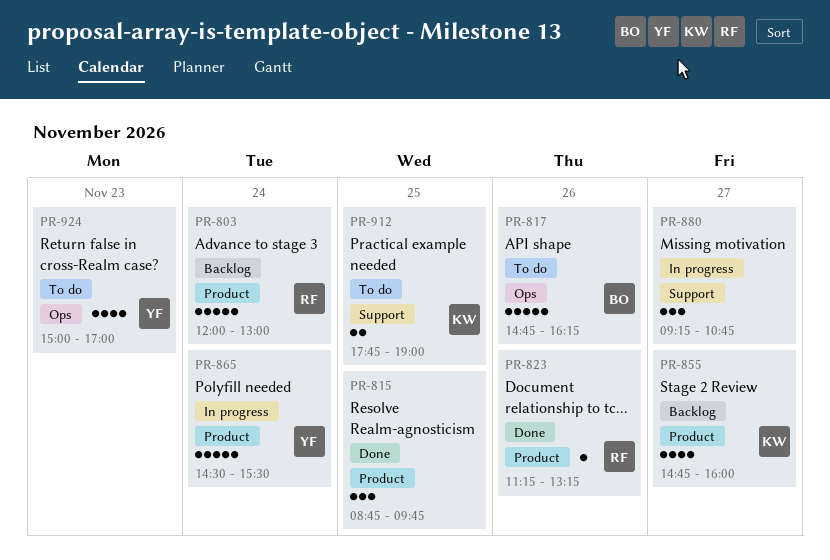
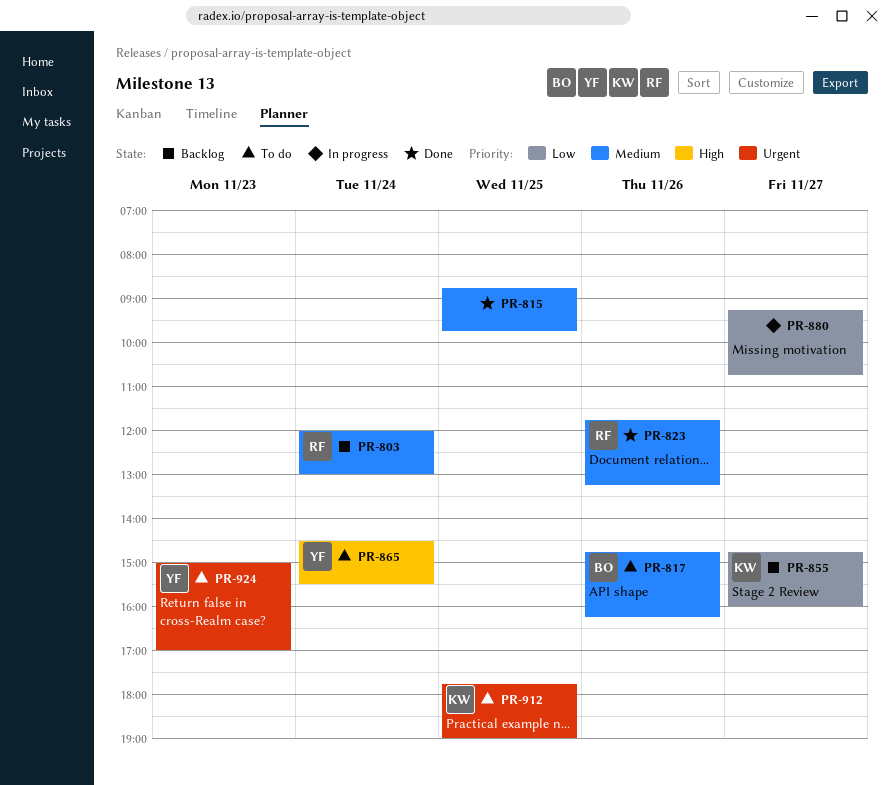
PR-823, begins: 11:15 -> 11:45
PR-865, status: In progress -> To do

